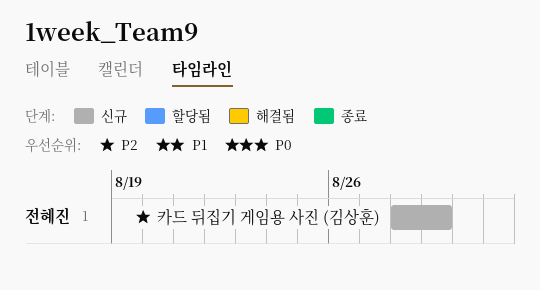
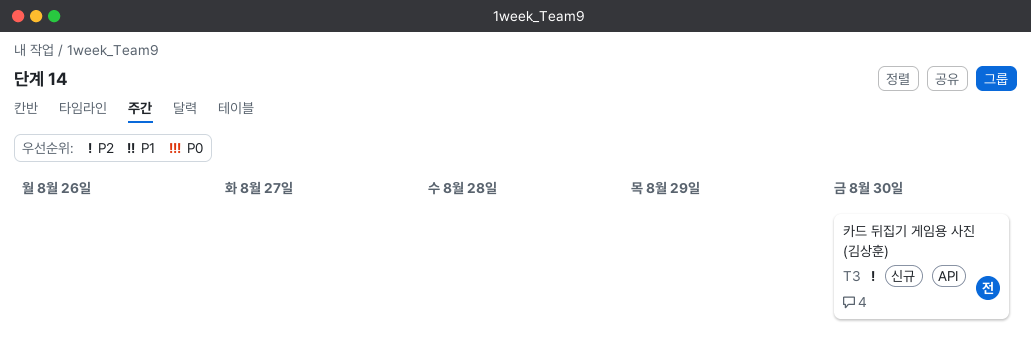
카드 뒤집기 게임용 사진 (김상훈), due: Aug 29 -> Aug 30

